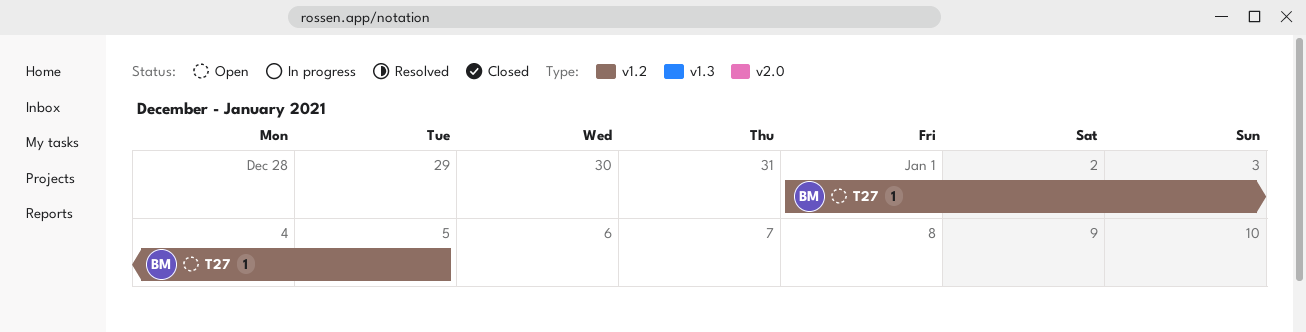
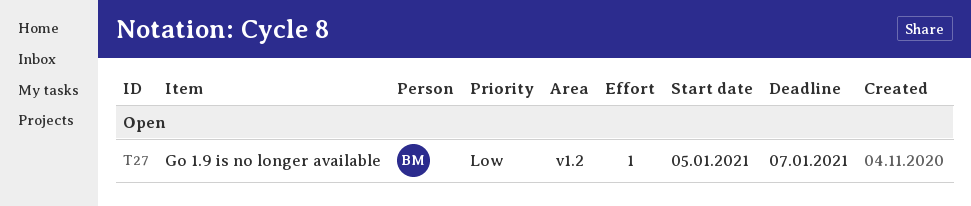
T27, start: Jan 1 -> Jan 5
T27, due: Jan 5 -> Jan 7

